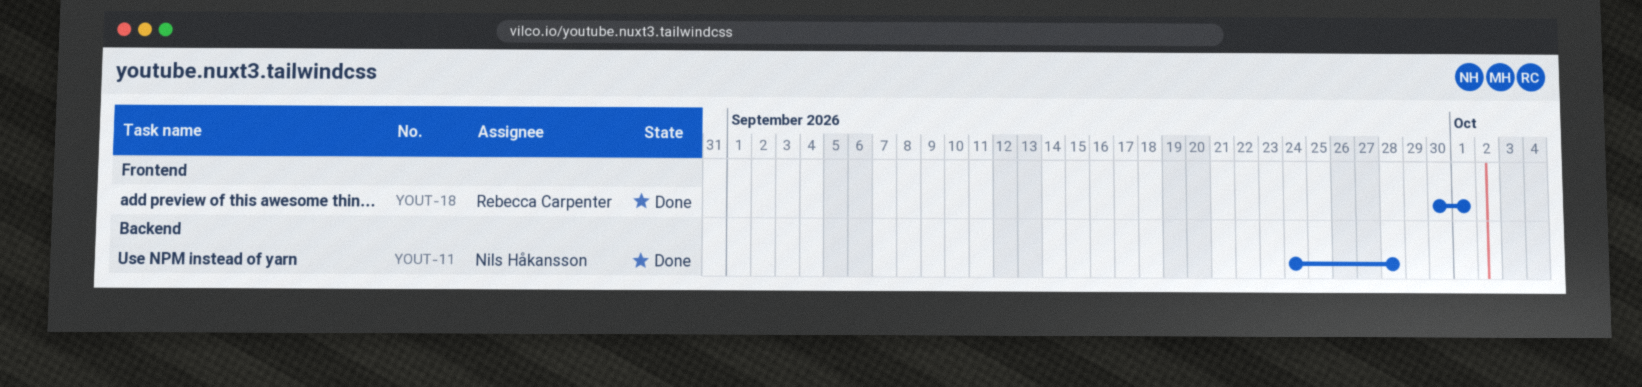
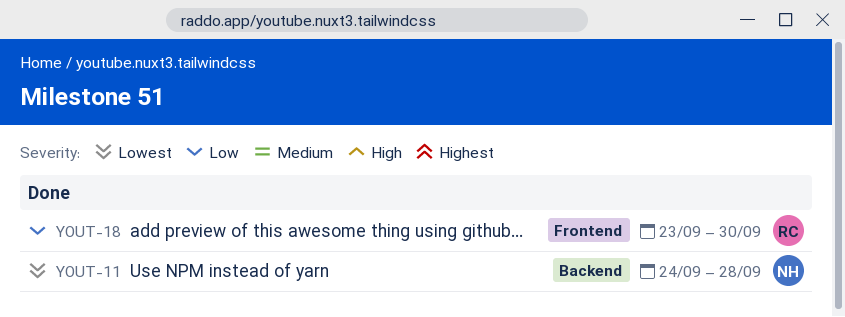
YOUT-18, start: Sep 30 -> Sep 23
YOUT-18, due: Oct 1 -> Sep 30

